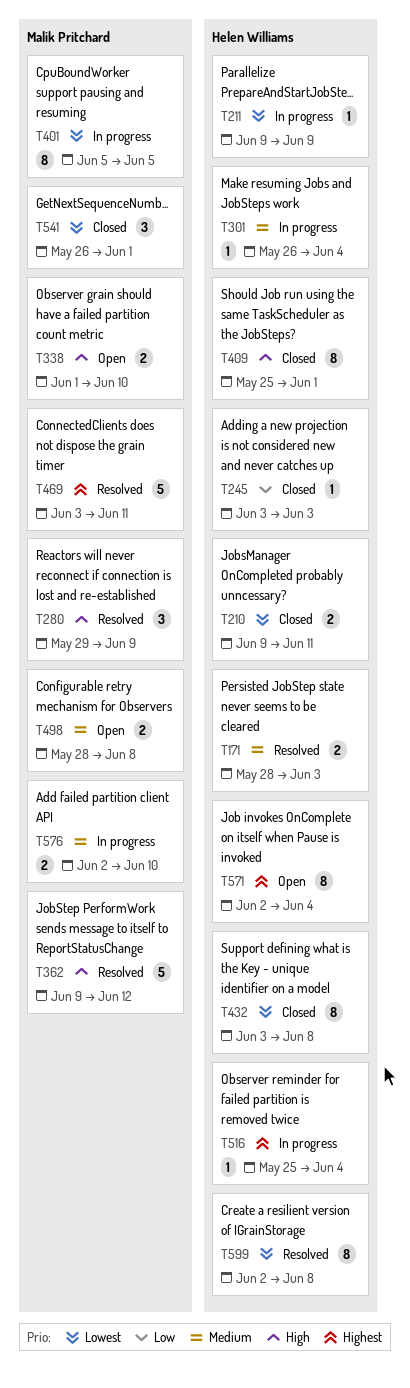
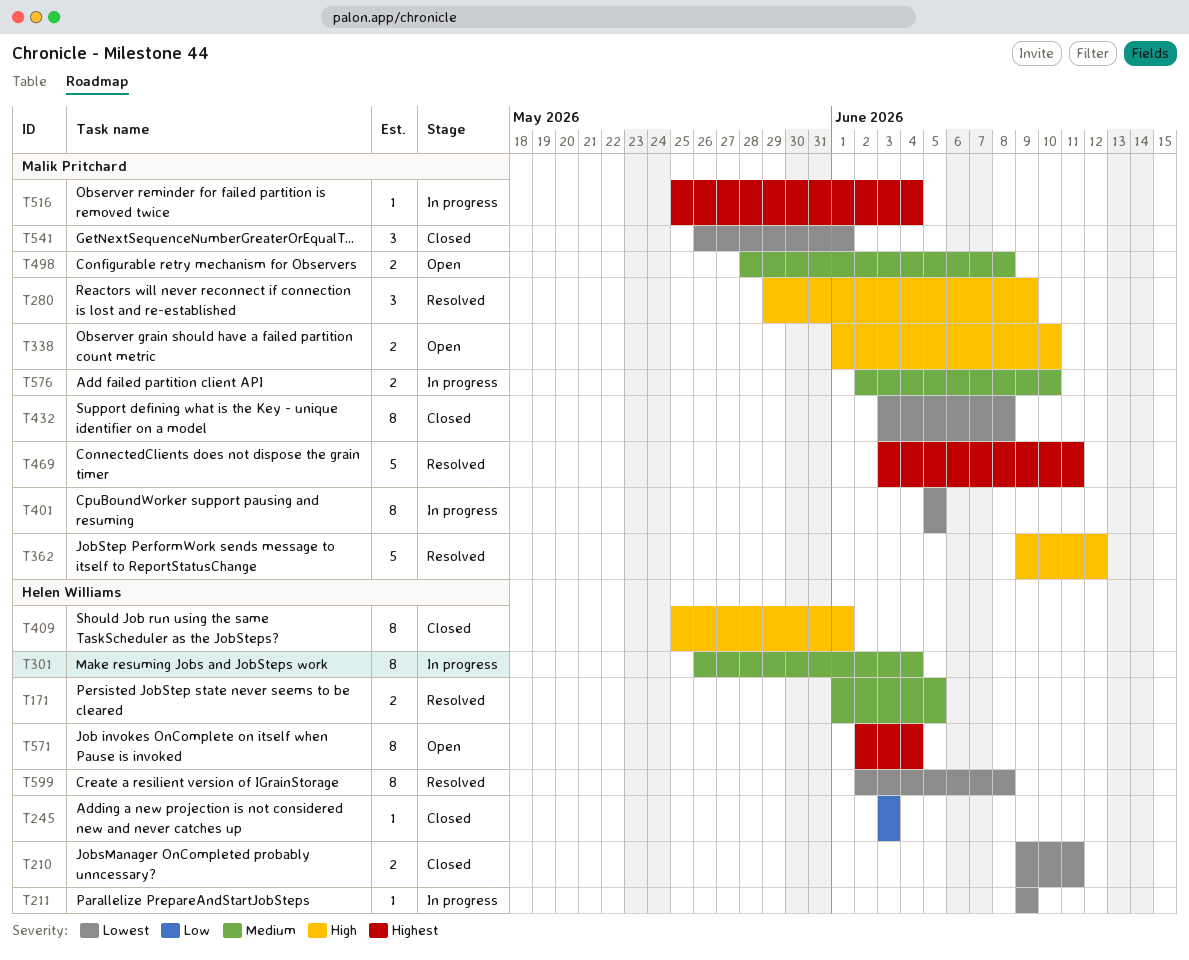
T171, start: May 28 -> Jun 1
T171, due: Jun 3 -> Jun 5
T301, estimate: 1 -> 8
T432, owner: Helen Williams -> Malik Pritchard
T516, owner: Helen Williams -> Malik Pritchard

